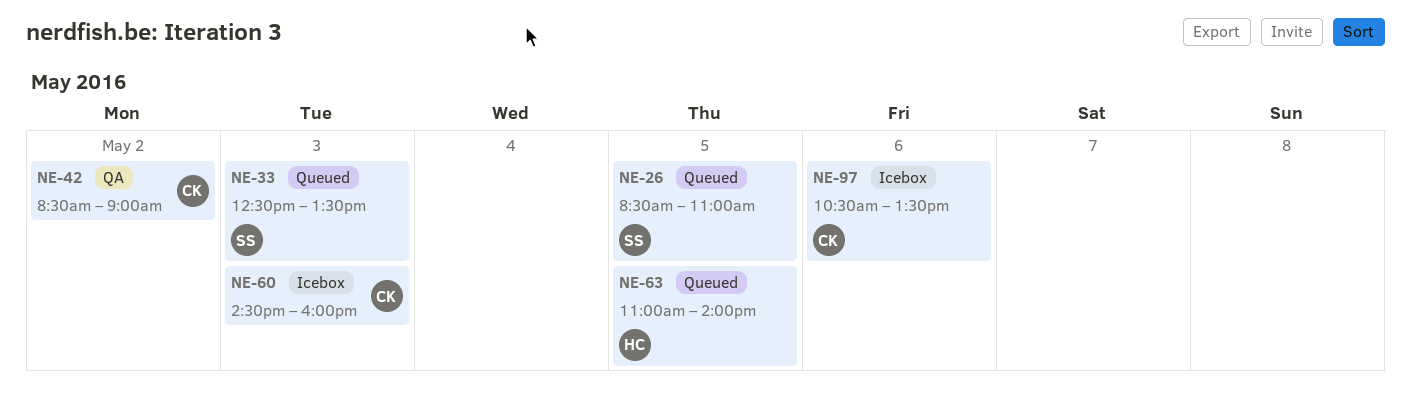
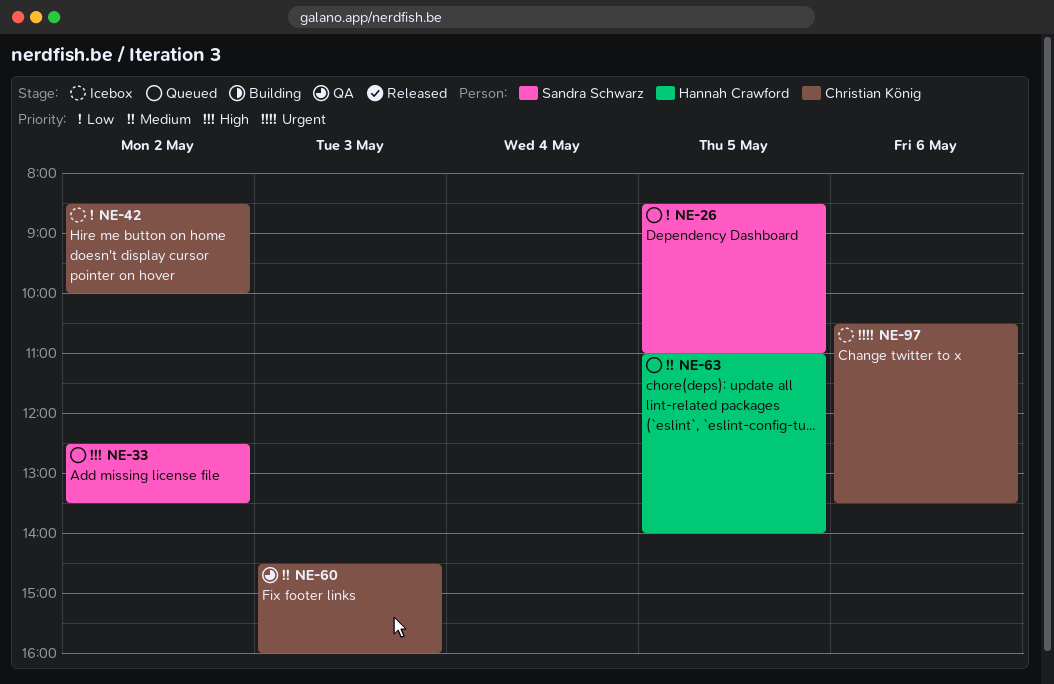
NE-33, day: May 3 -> May 2
NE-42, status: QA -> Icebox
NE-42, ends: 09:00 -> 10:00
NE-60, status: Icebox -> QA

